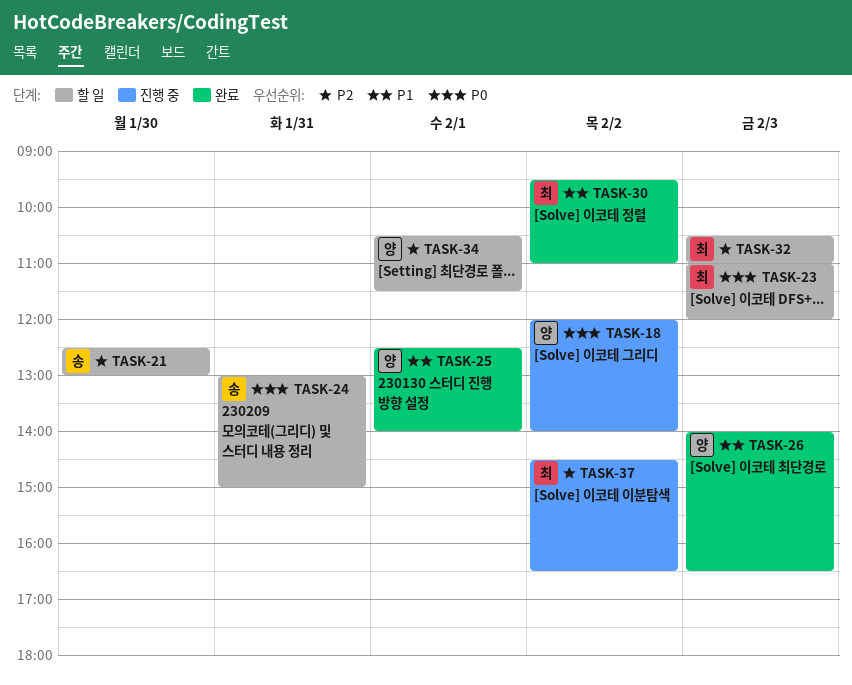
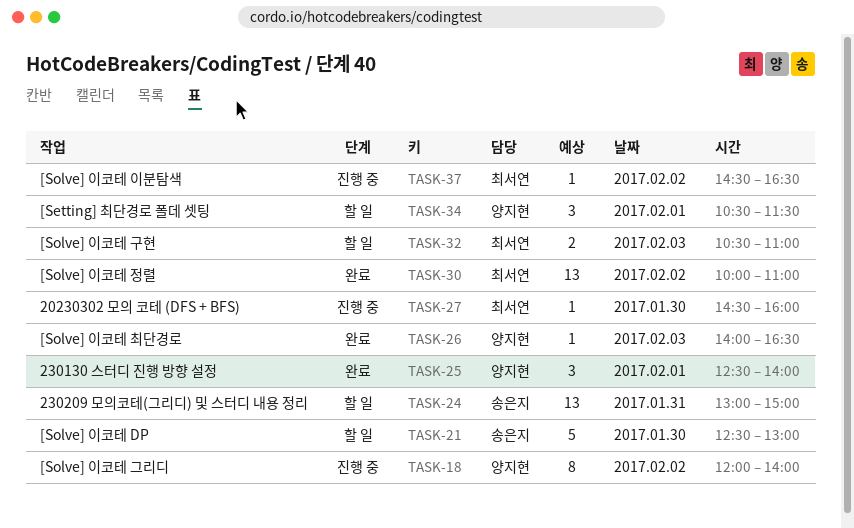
TASK-23: present -> none
TASK-27: none -> present
TASK-30, begins: 09:30 -> 10:00

